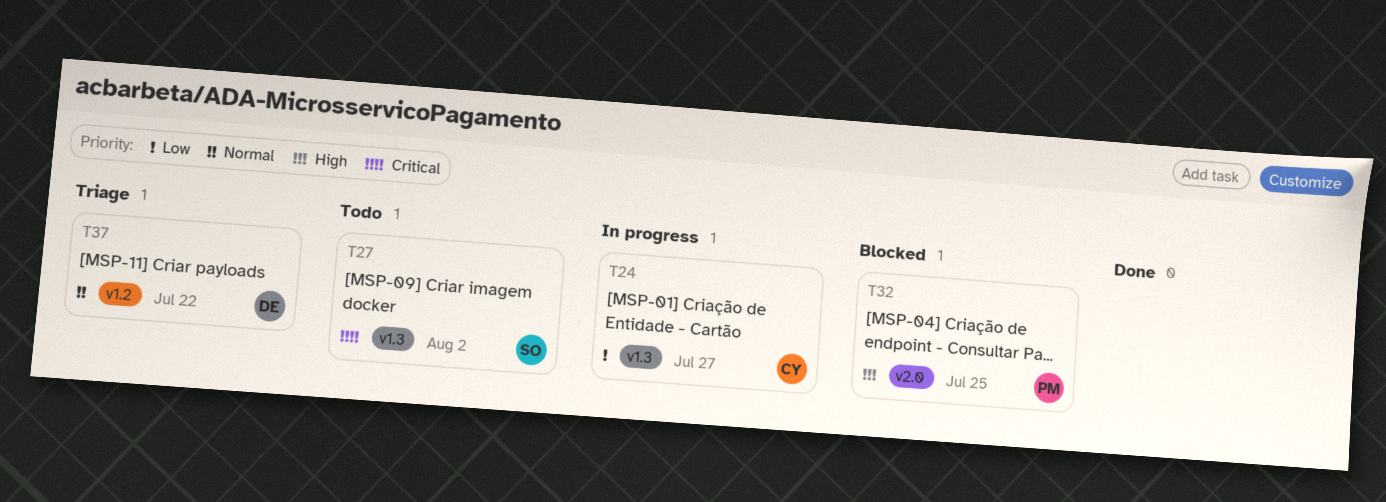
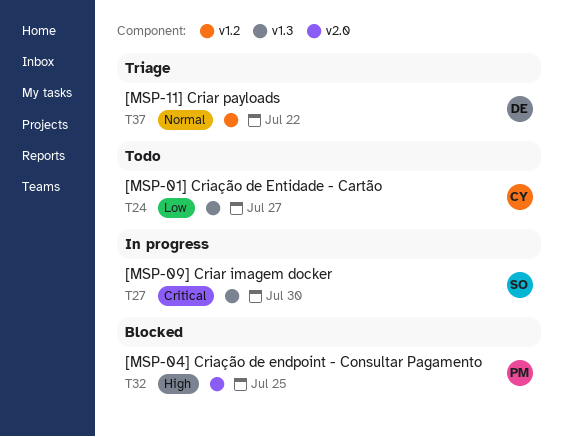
T24, status: In progress -> Todo
T27, status: Todo -> In progress
T27, due: Aug 2 -> Jul 30

